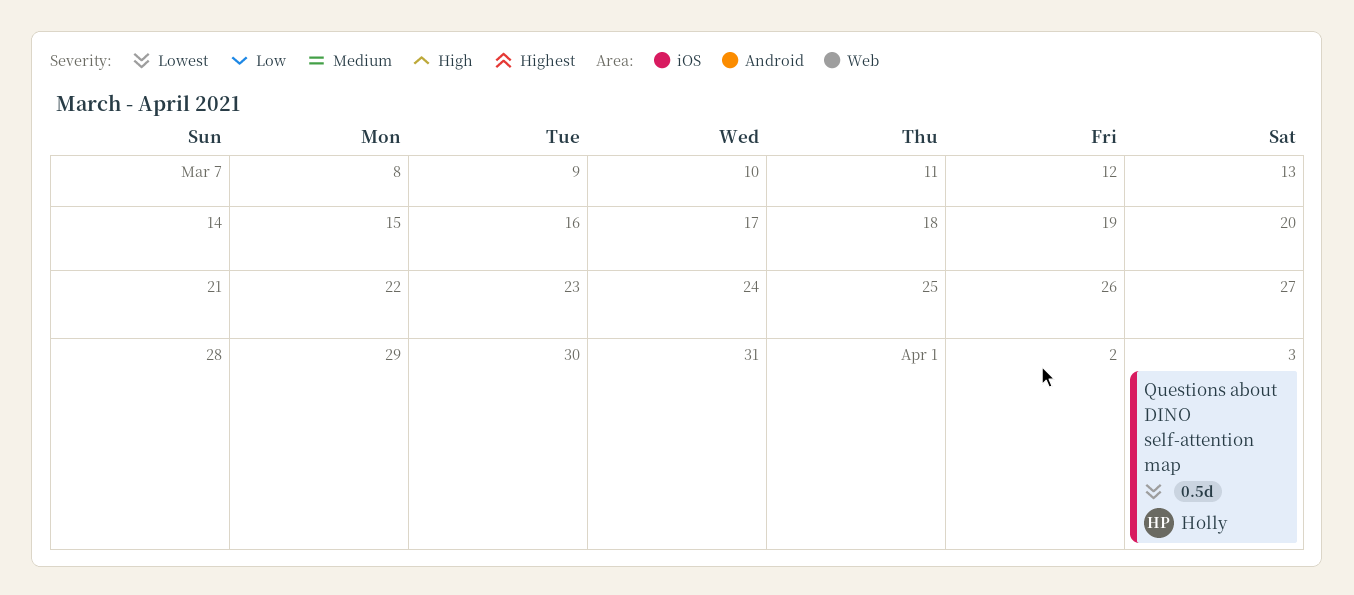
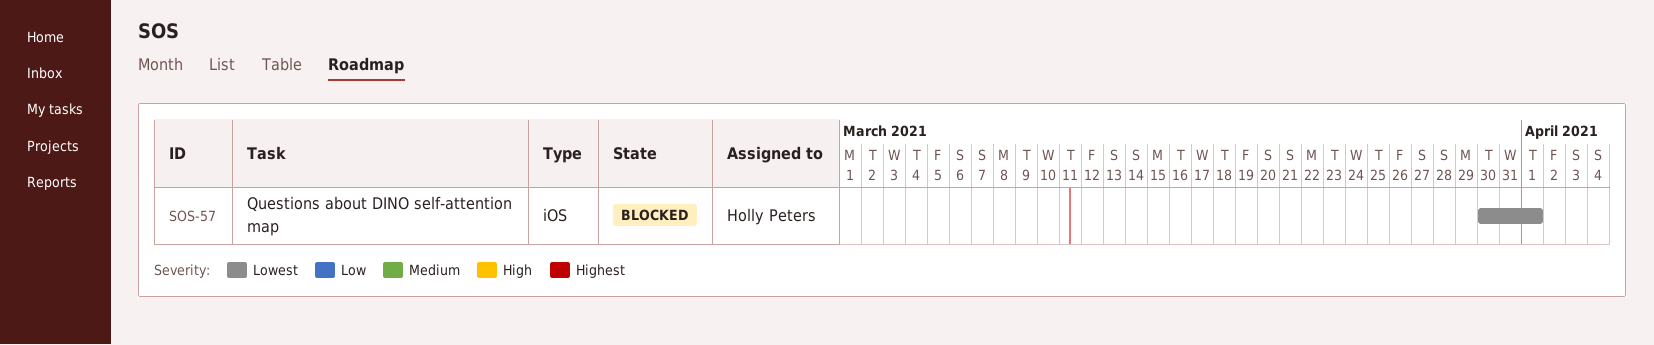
Questions about DINO self-attention map, due: Apr 3 -> Apr 1

